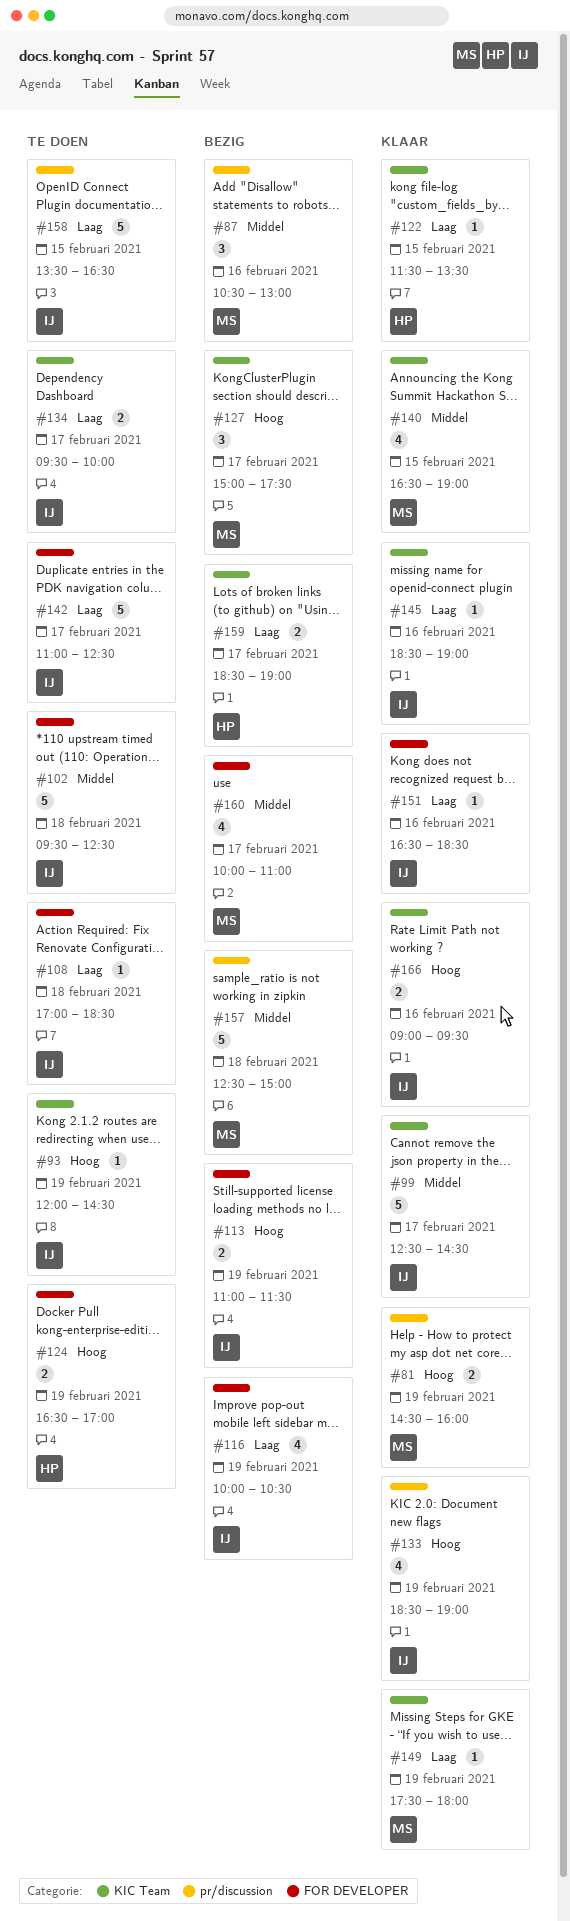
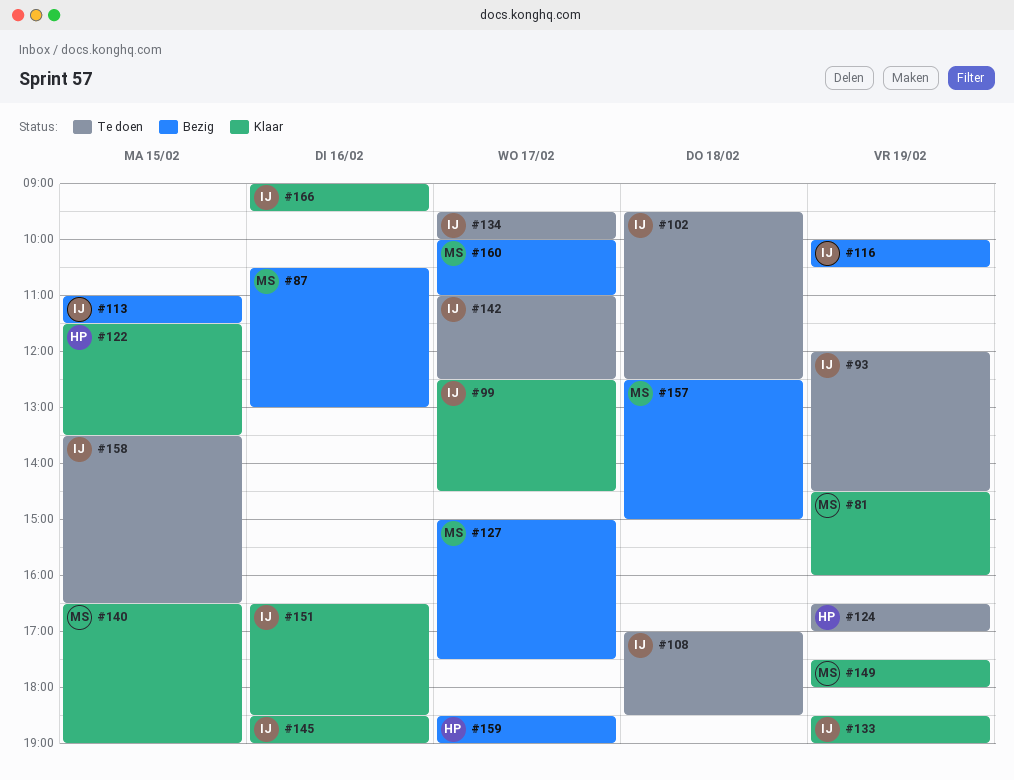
#113, day: Feb 19 -> Feb 15

